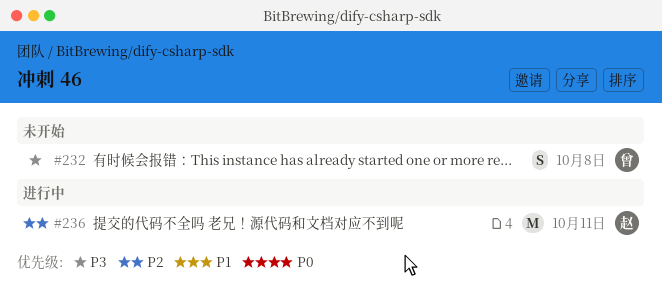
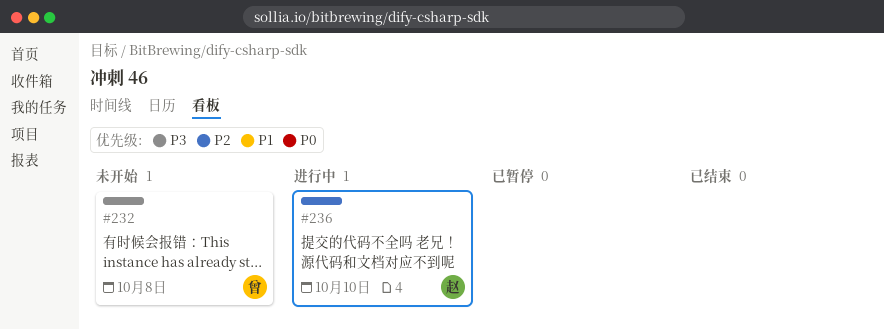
#236, due: Oct 11 -> Oct 10

